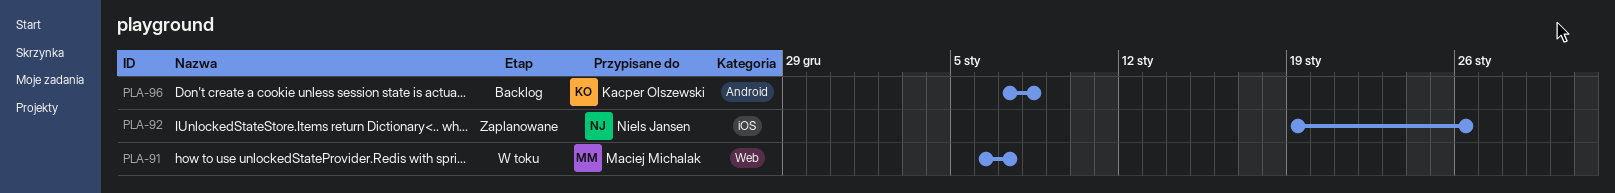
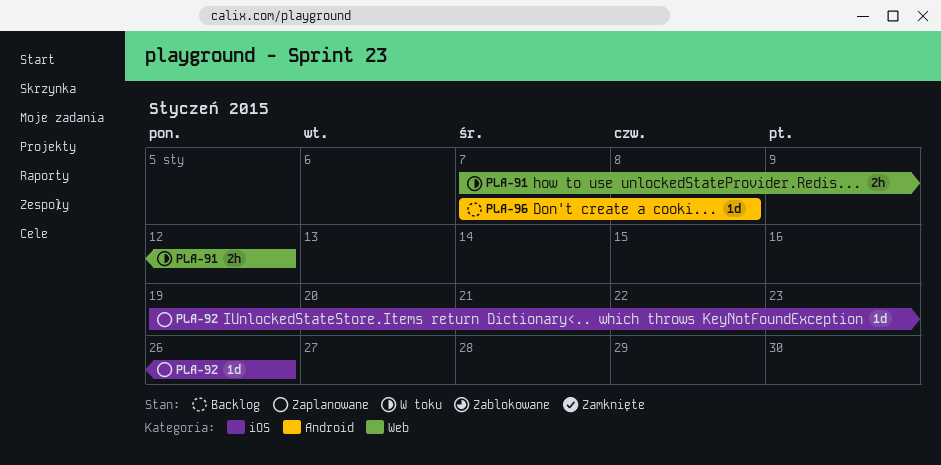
PLA-91, start: Jan 6 -> Jan 7
PLA-91, due: Jan 7 -> Jan 12

